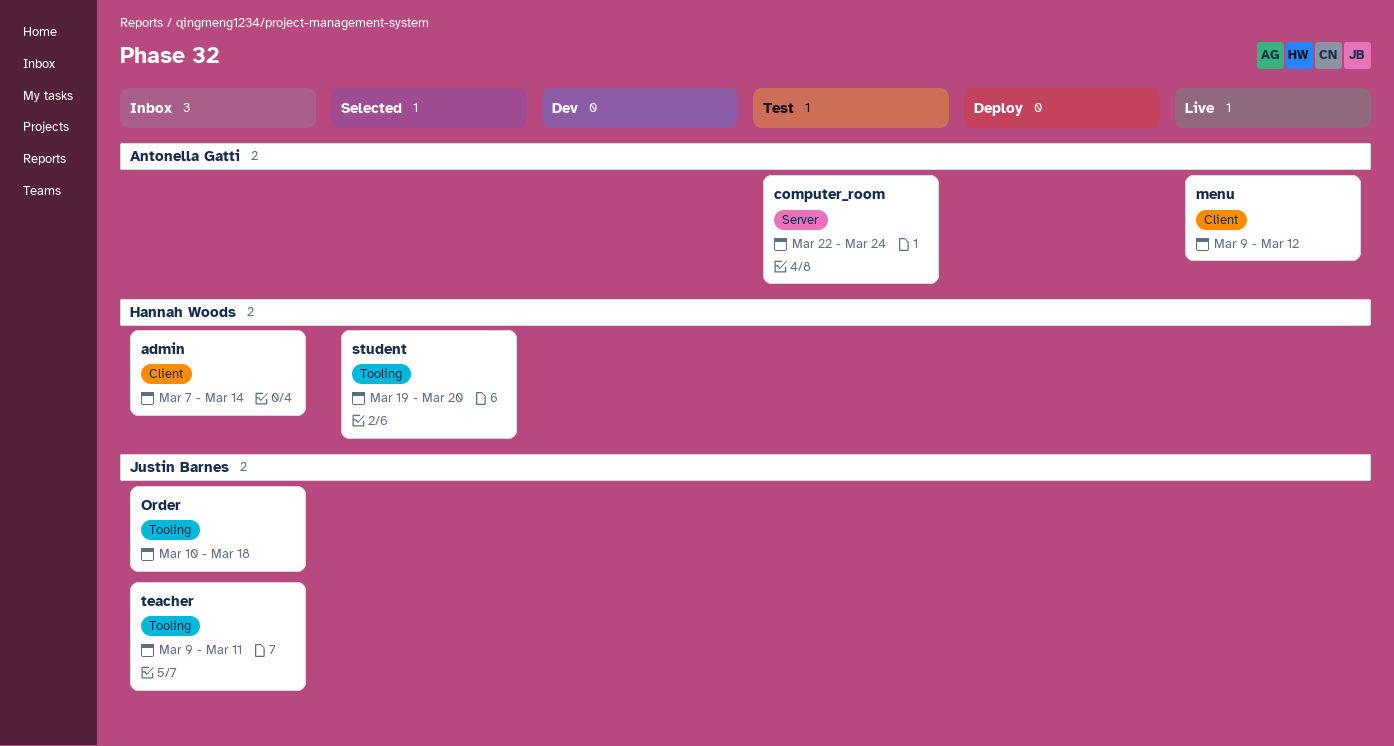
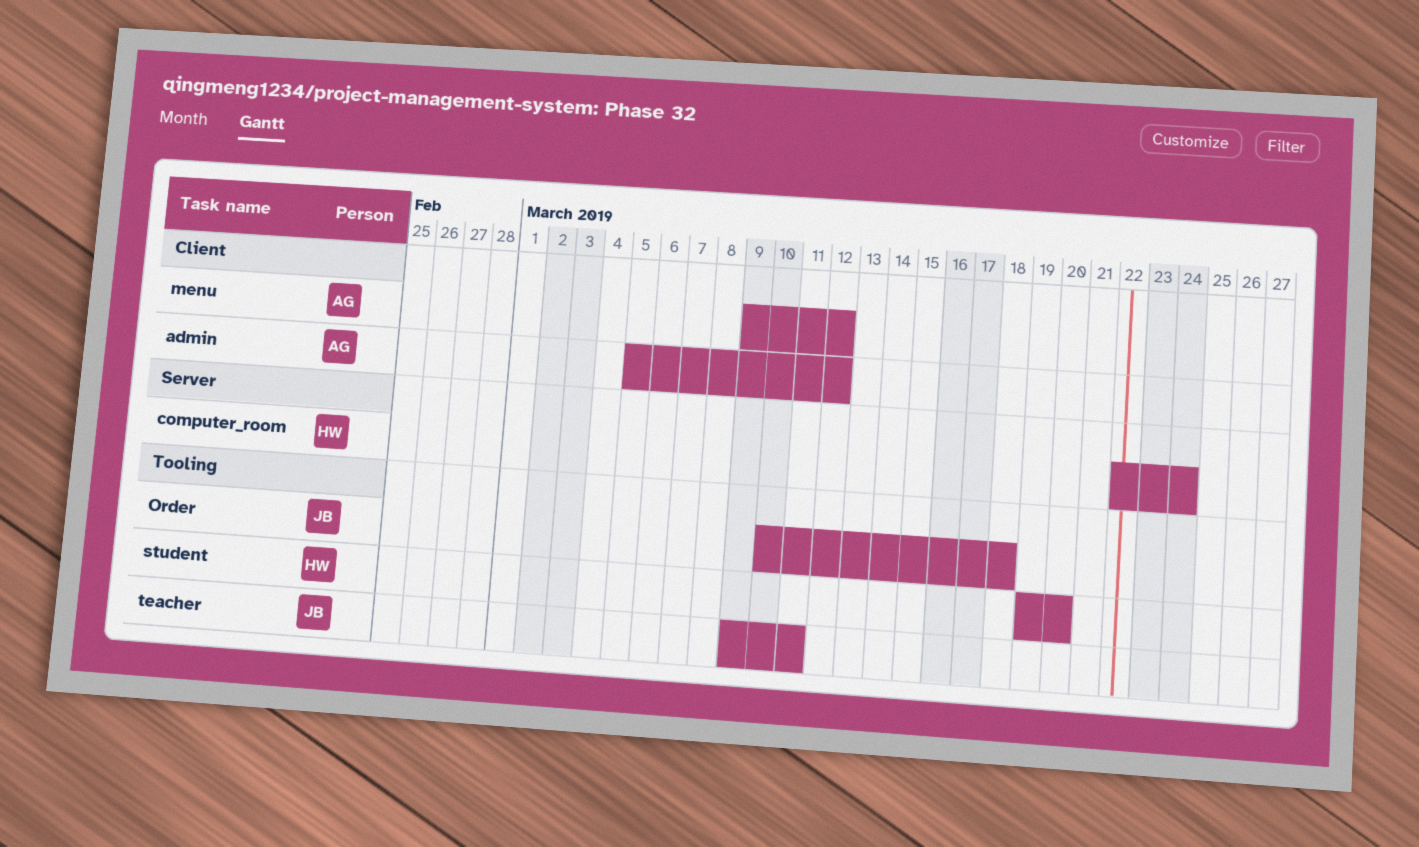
admin, owner: Hannah Woods -> Antonella Gatti
admin, start: Mar 7 -> Mar 5
admin, due: Mar 14 -> Mar 12
computer_room, owner: Antonella Gatti -> Hannah Woods

